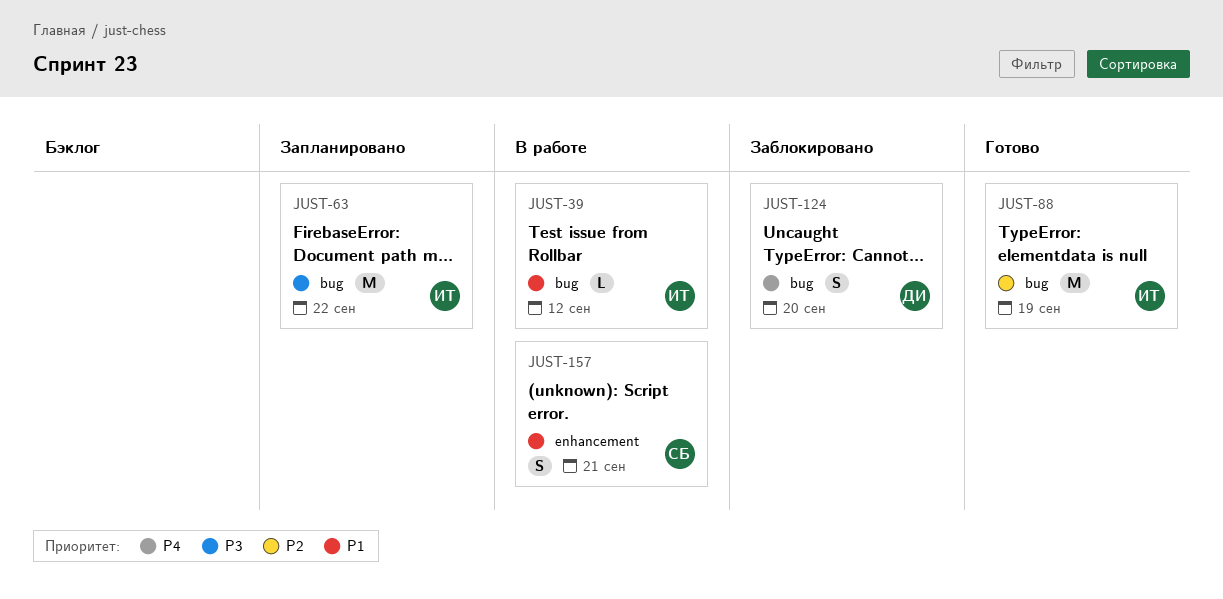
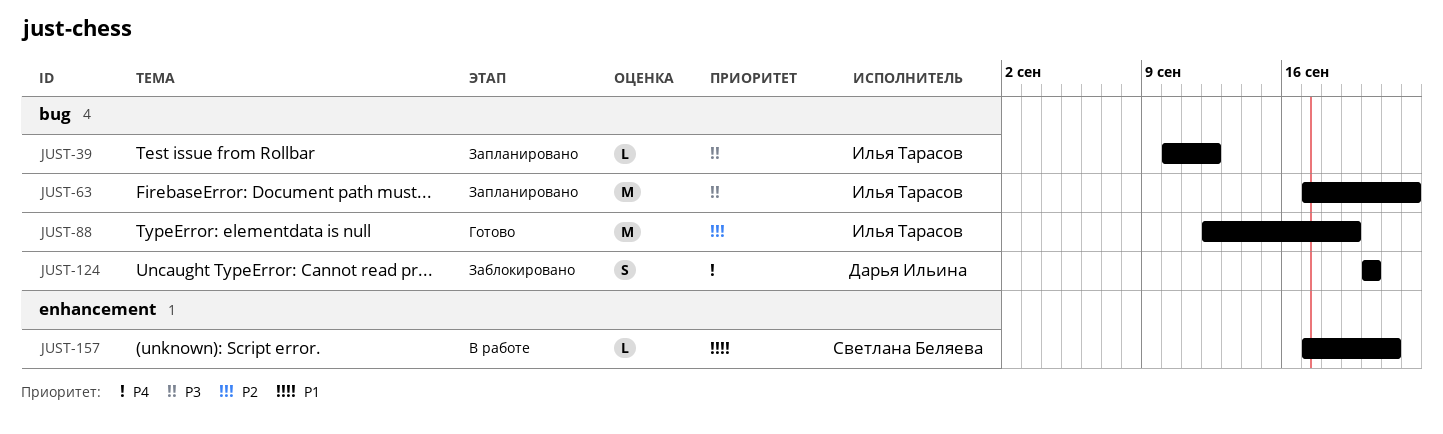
JUST-39, status: В работе -> Запланировано
JUST-39, priority: P1 -> P3
JUST-157, estimate: S -> L

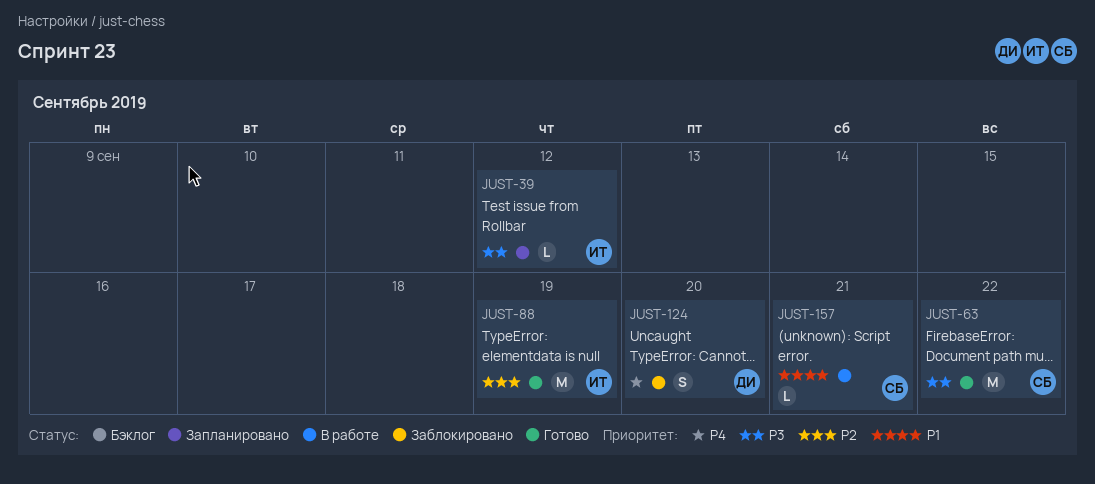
JUST-63, status: Запланировано -> Готово
JUST-63, owner: Илья Тарасов -> Светлана Беляева

